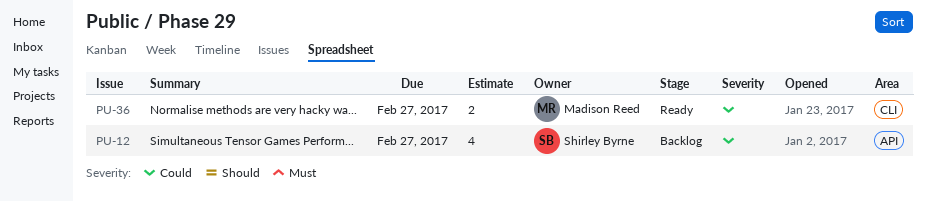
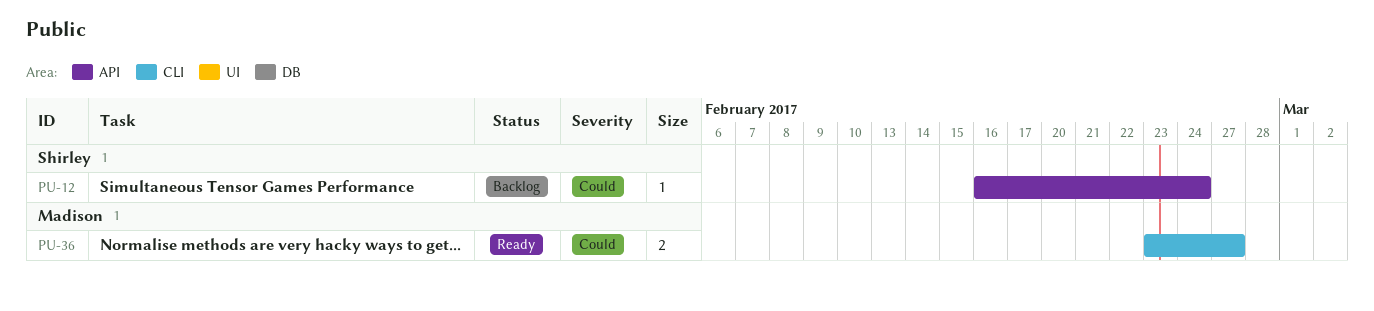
PU-12, estimate: 4 -> 1
PU-12, due: Feb 27 -> Feb 24

